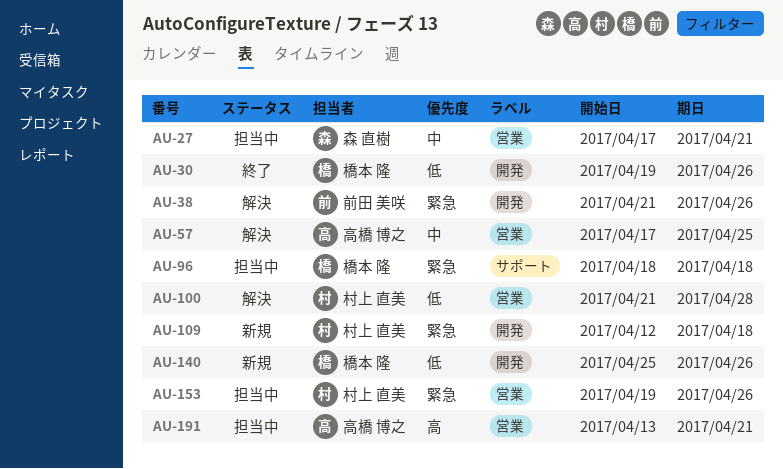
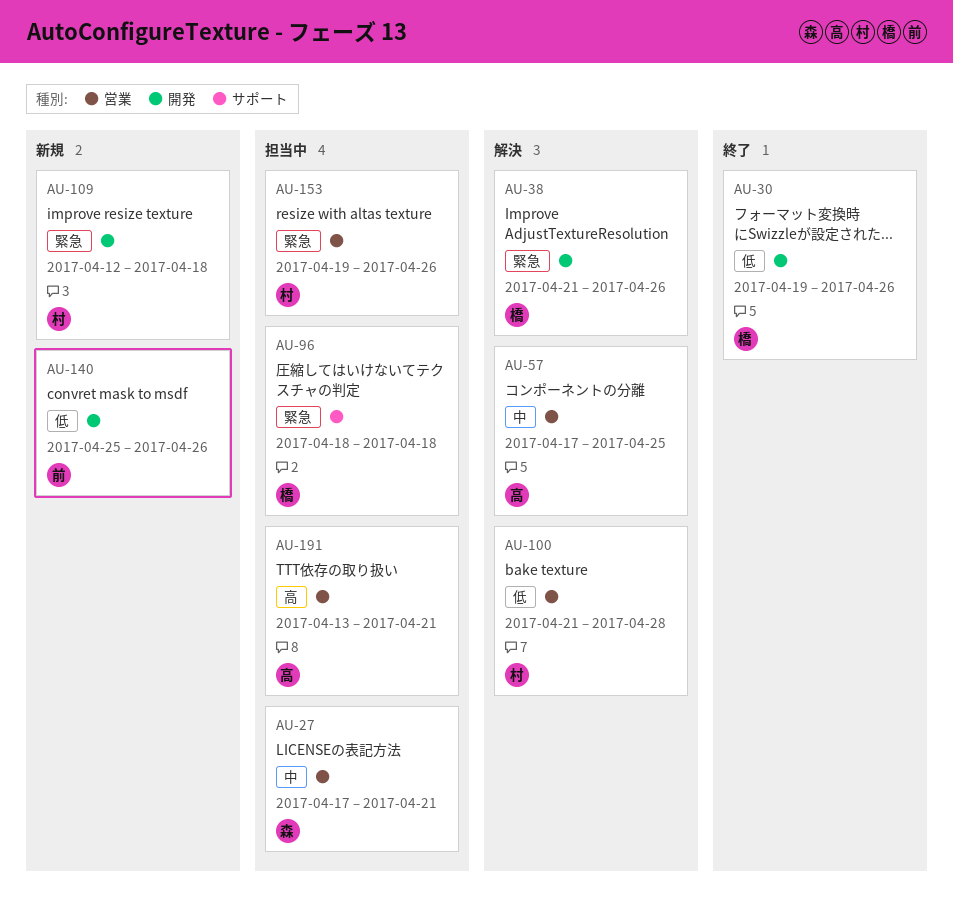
AU-38, owner: 前田 美咲 -> 橋本 隆
AU-140, owner: 橋本 隆 -> 前田 美咲

